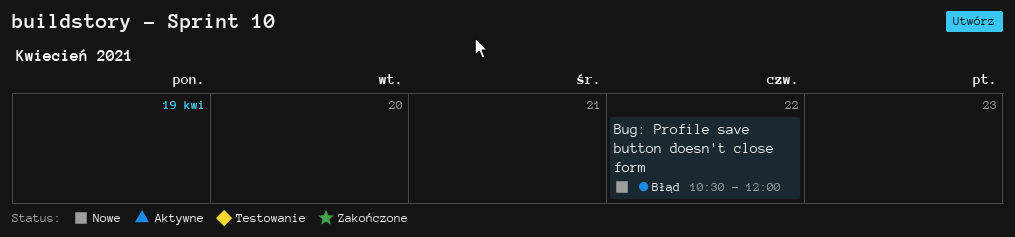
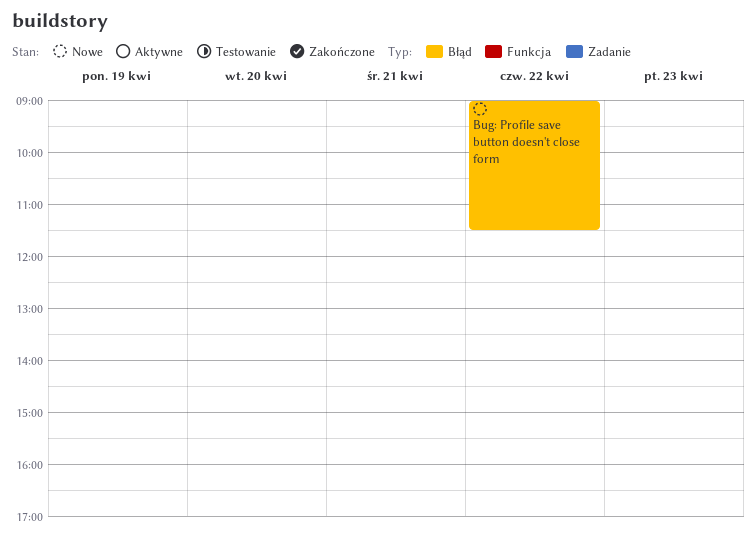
Bug: Profile save button doesn't close form, begins: 10:30 -> 09:00
Bug: Profile save button doesn't close form, ends: 12:00 -> 11:30

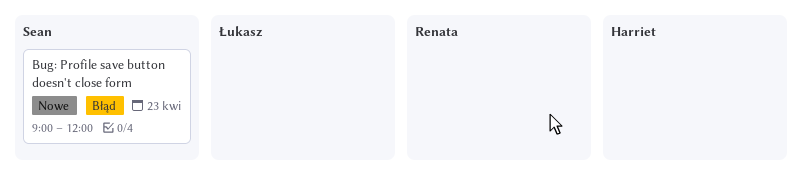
Bug: Profile save button doesn't close form, day: Apr 22 -> Apr 23
Bug: Profile save button doesn't close form, ends: 11:30 -> 12:00

